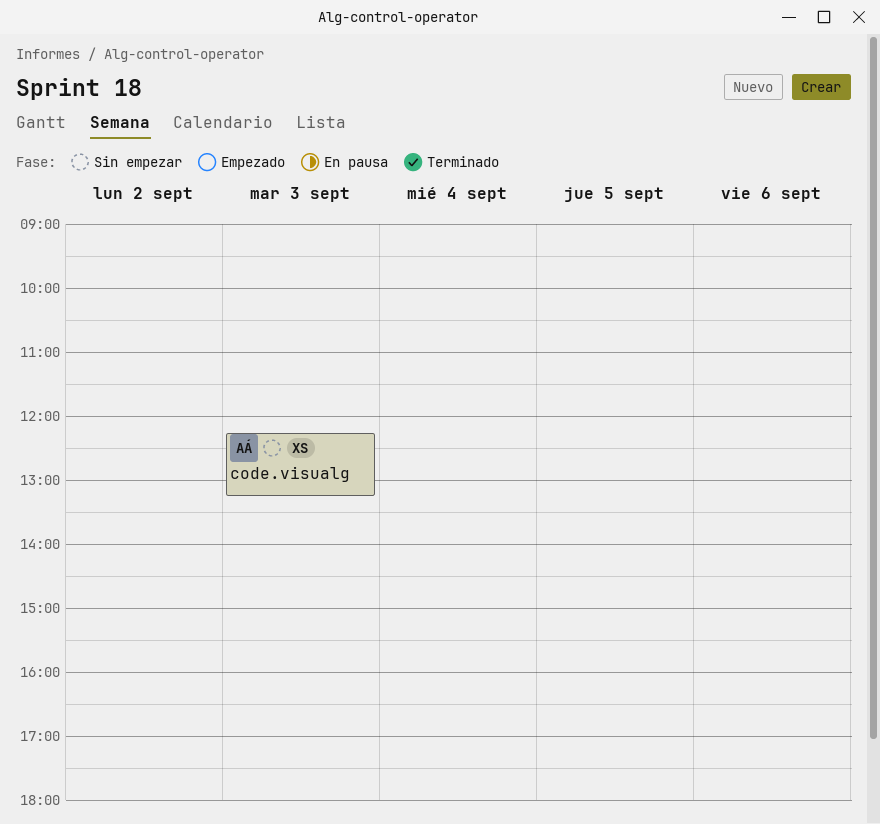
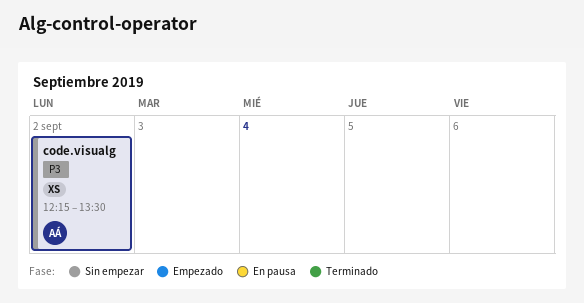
code.visualg, day: Sep 3 -> Sep 2
code.visualg, ends: 13:15 -> 13:30

